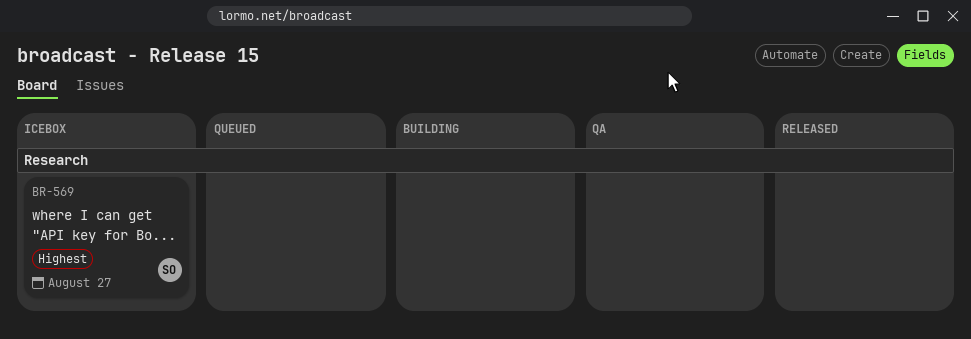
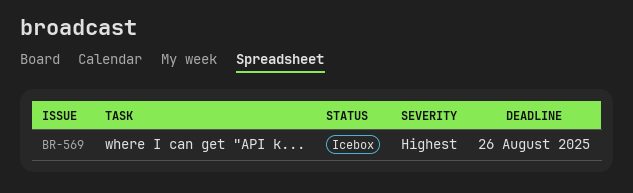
BR-569, due: Aug 27 -> Aug 26

